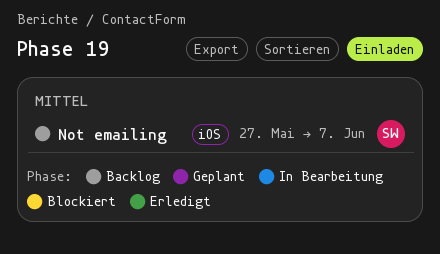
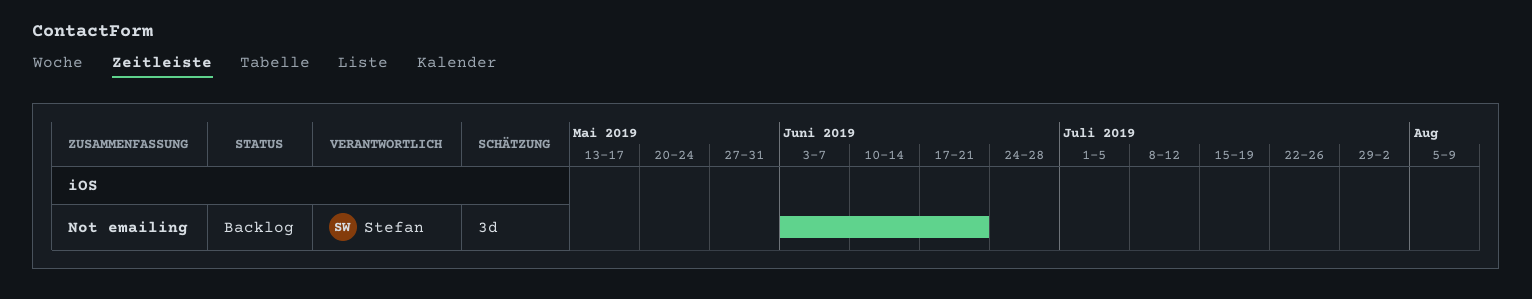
Not emailing, start: May 27 -> Jun 3
Not emailing, due: Jun 7 -> Jun 21

